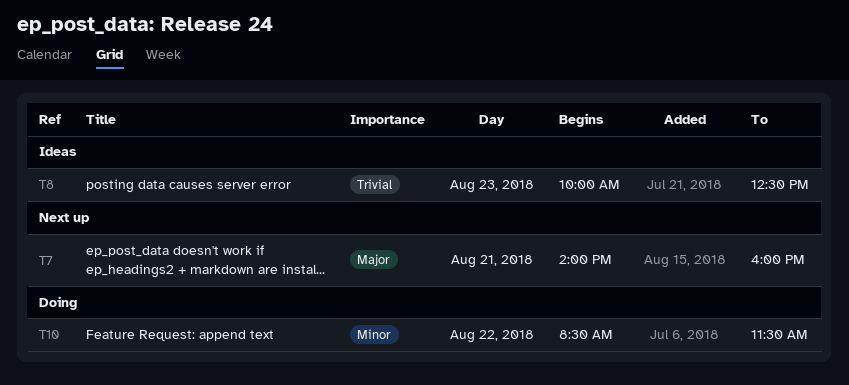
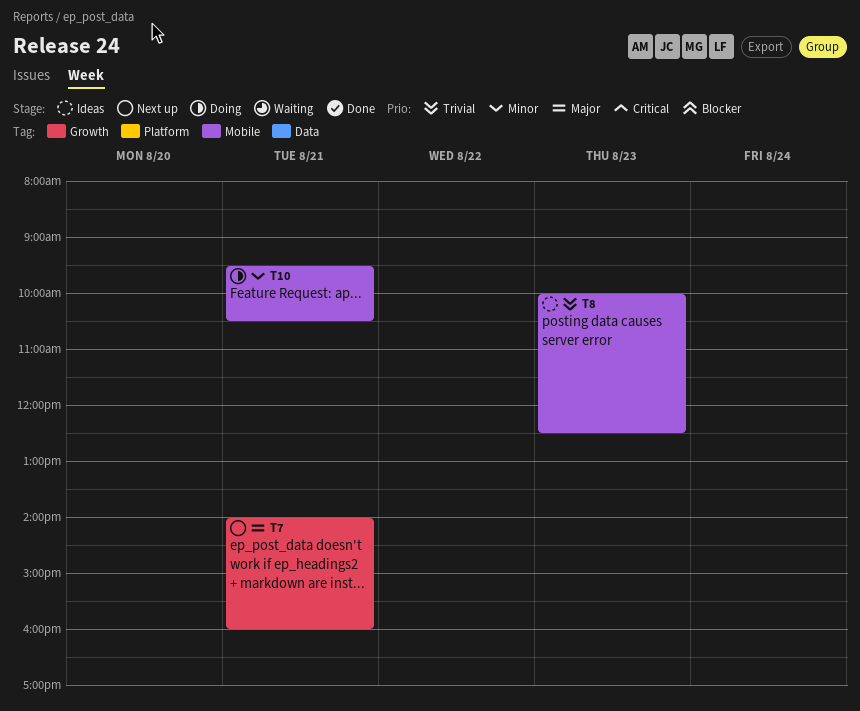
T10, day: Aug 22 -> Aug 21
T10, begins: 08:30 -> 09:30
T10, ends: 11:30 -> 10:30

